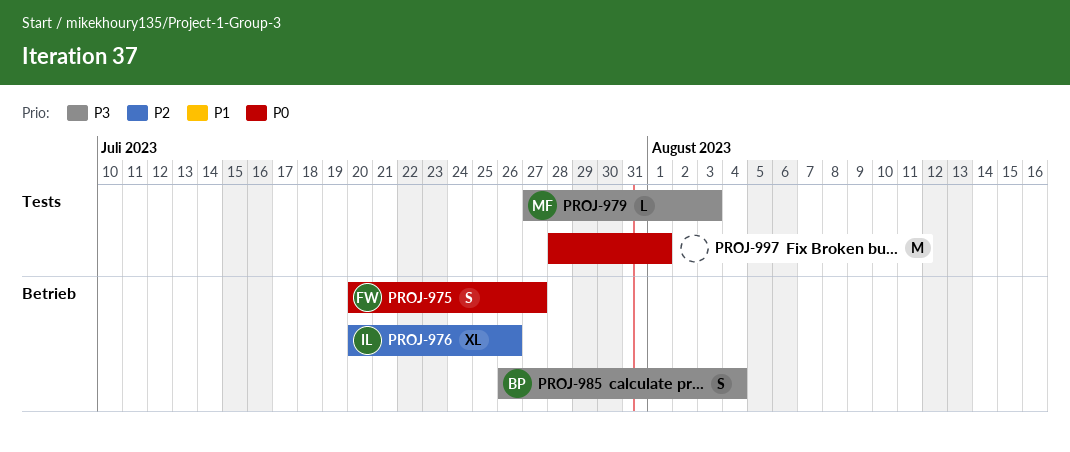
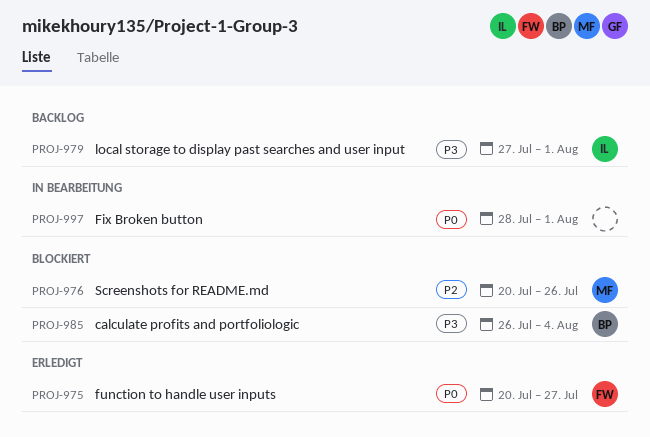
PROJ-976, owner: IL -> MF
PROJ-979, owner: MF -> IL
PROJ-979, due: Aug 3 -> Aug 1

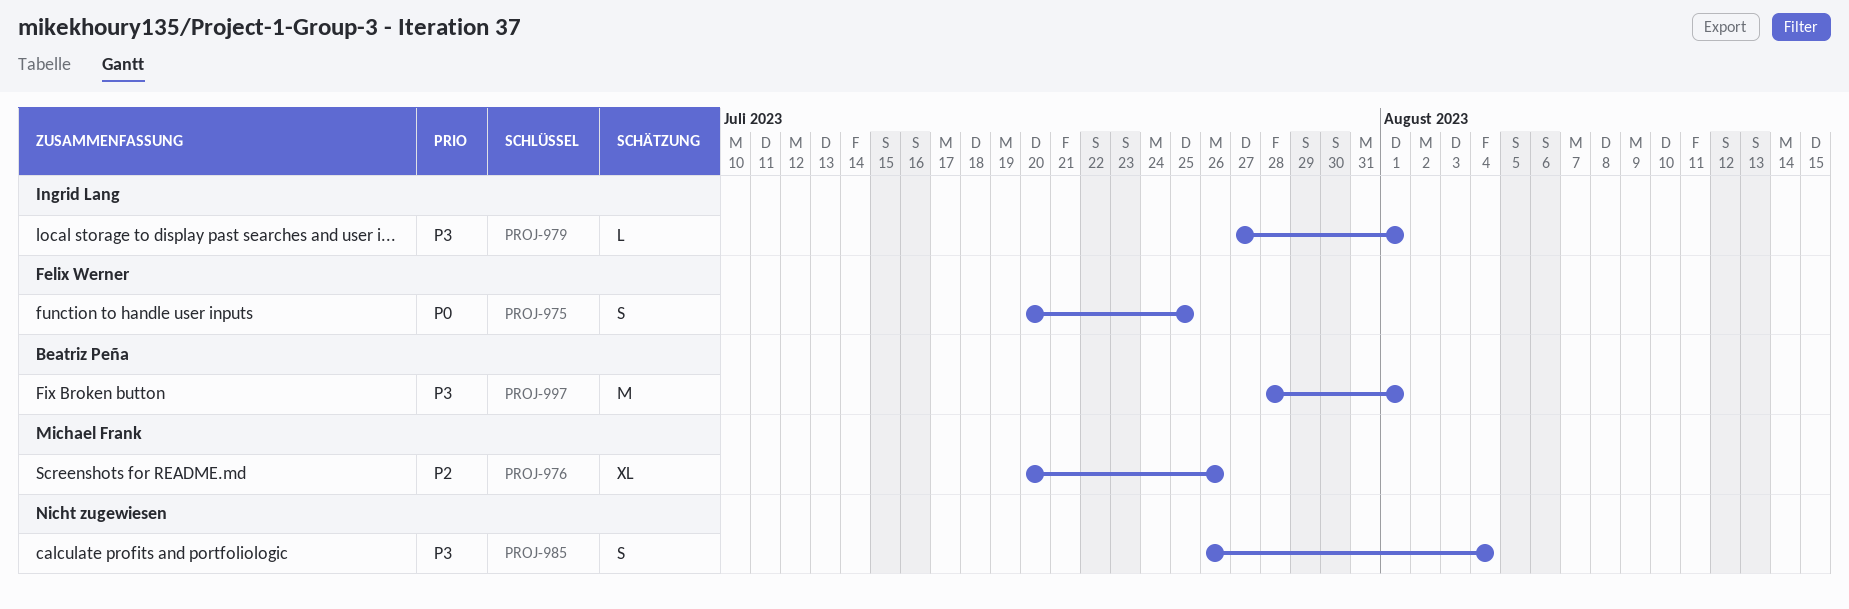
PROJ-975, due: Jul 27 -> Jul 25
PROJ-985, owner: Beatriz Peña -> none
PROJ-997, owner: none -> Beatriz Peña
PROJ-997, priority: P0 -> P3

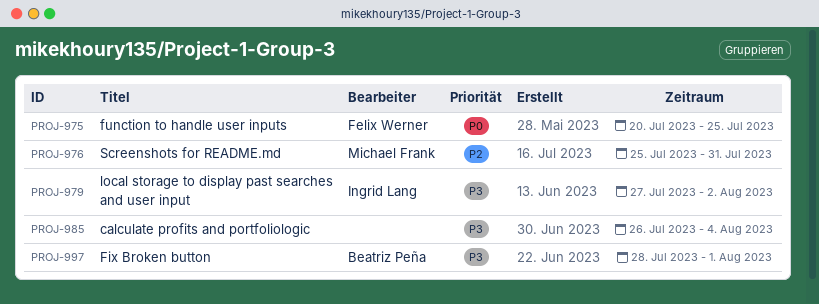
PROJ-976, start: Jul 20 -> Jul 25
PROJ-976, due: Jul 26 -> Jul 31
PROJ-979, due: Aug 1 -> Aug 2

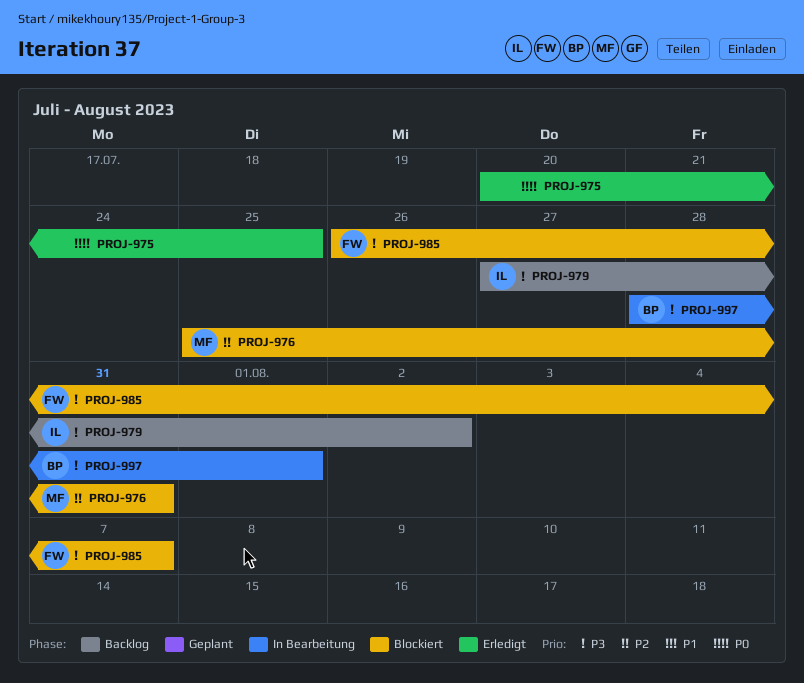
PROJ-975, owner: Felix Werner -> none
PROJ-985, owner: none -> Felix Werner
PROJ-985, due: Aug 4 -> Aug 7

